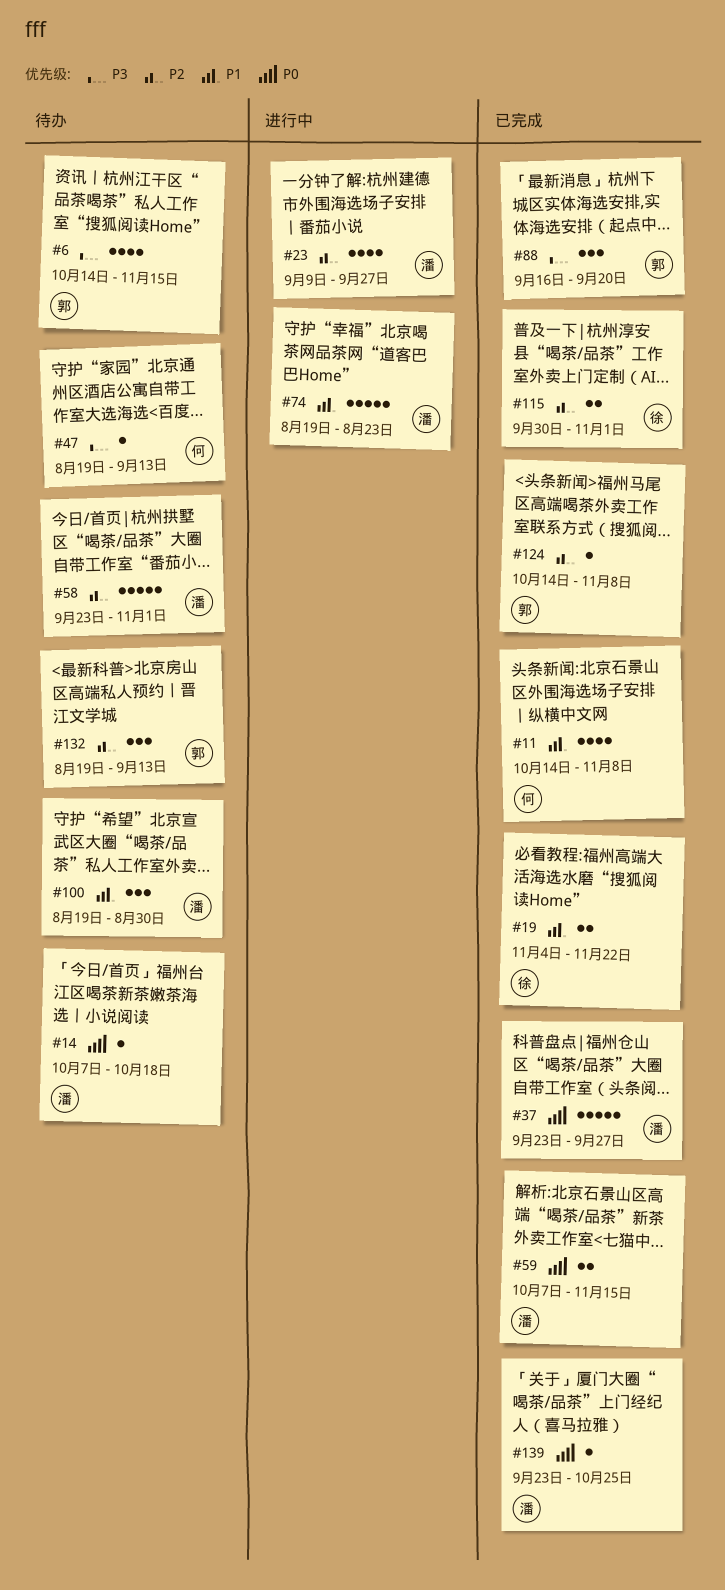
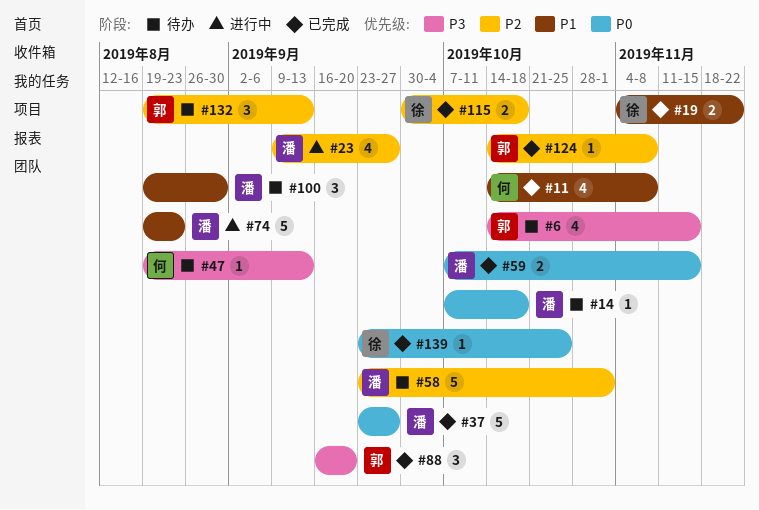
#115, due: Nov 1 -> Oct 18
#139, owner: 潘 -> 徐

